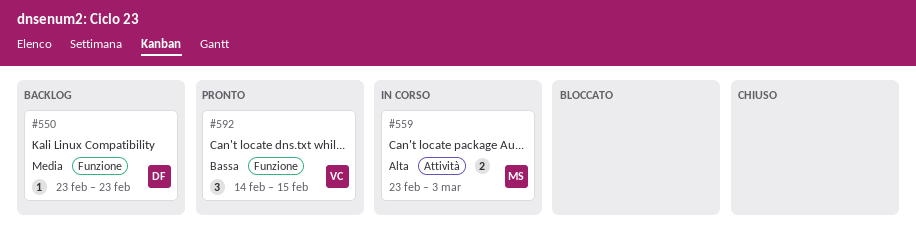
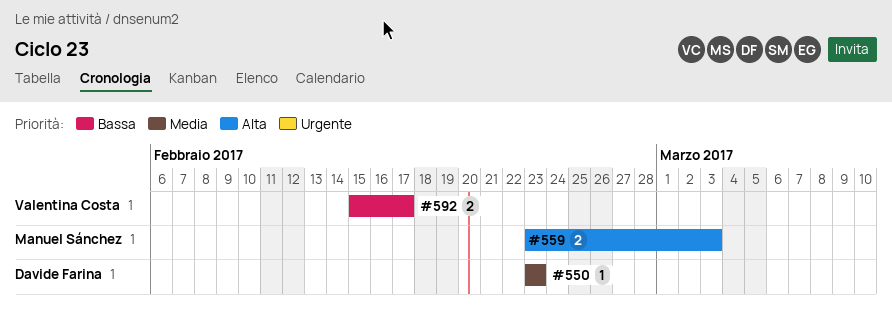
#592, estimate: 3 -> 2
#592, start: Feb 14 -> Feb 15
#592, due: Feb 15 -> Feb 17

